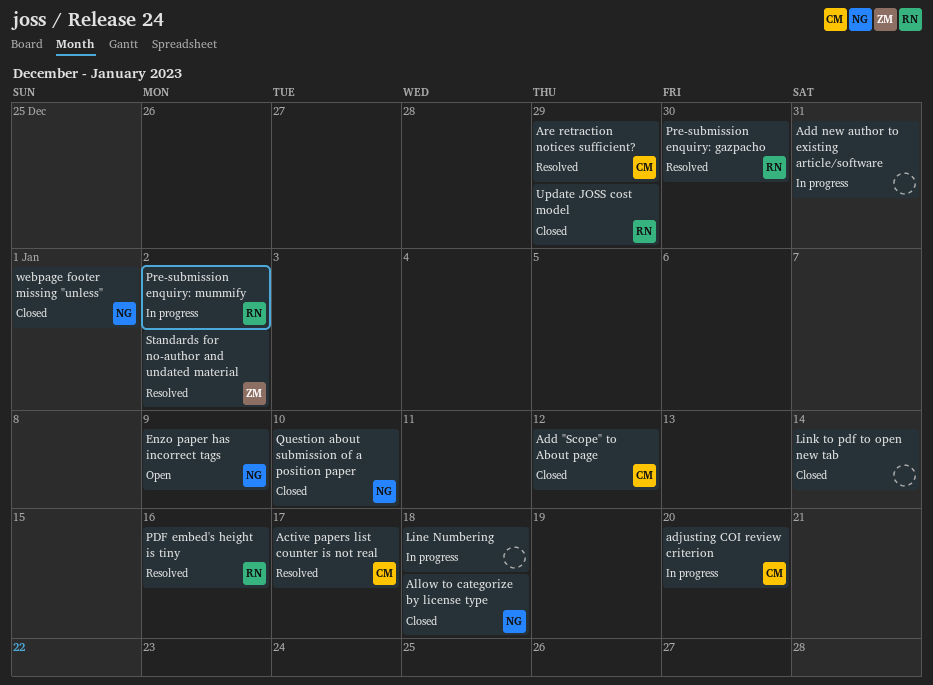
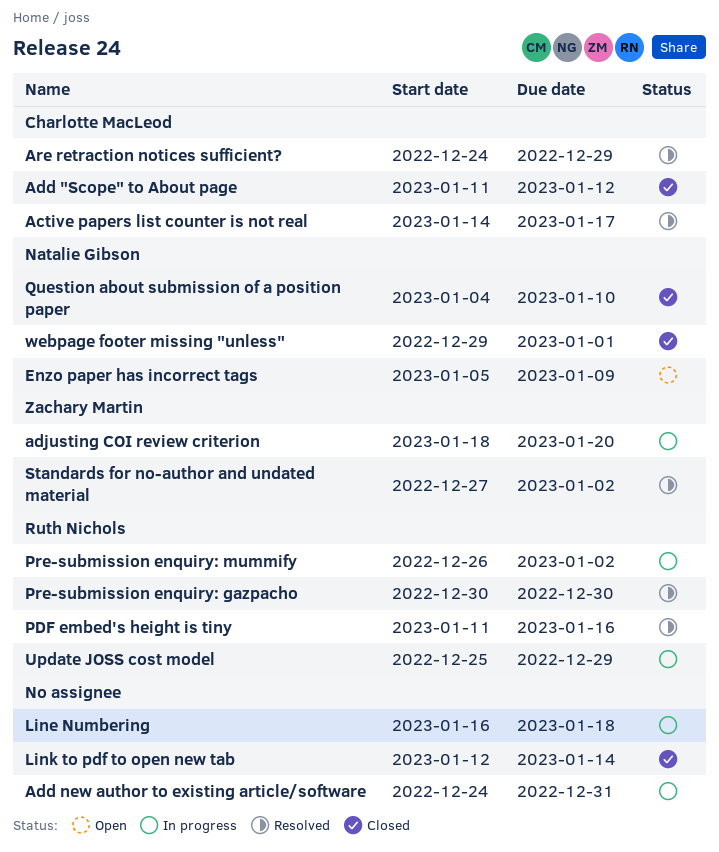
adjusting COI review criterion, owner: Charlotte MacLeod -> Zachary Martin
Allow to categorize by license type: present -> none
Update JOSS cost model, status: Closed -> In progress

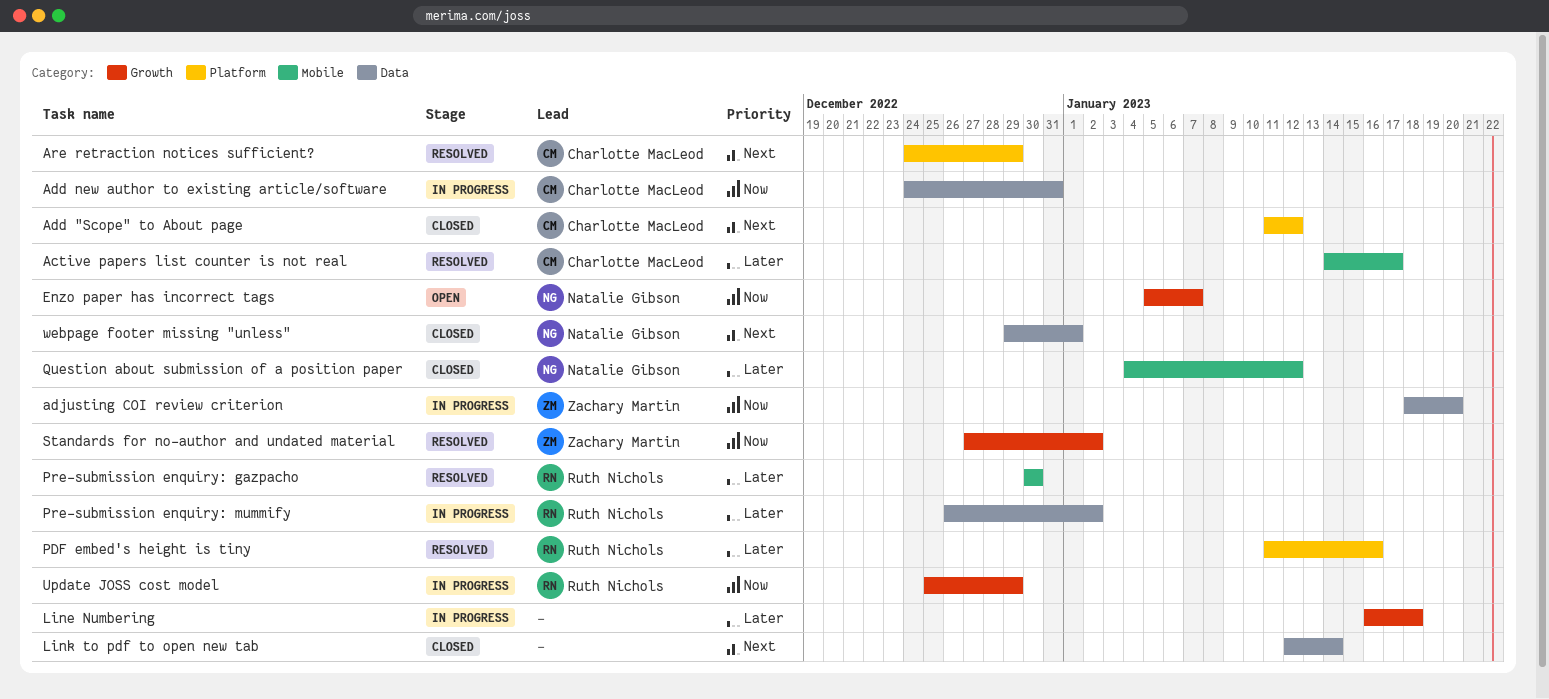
Add new author to existing article/software, owner: none -> Charlotte MacLeod
Enzo paper has incorrect tags, due: Jan 9 -> Jan 7
Question about submission of a position paper, due: Jan 10 -> Jan 12

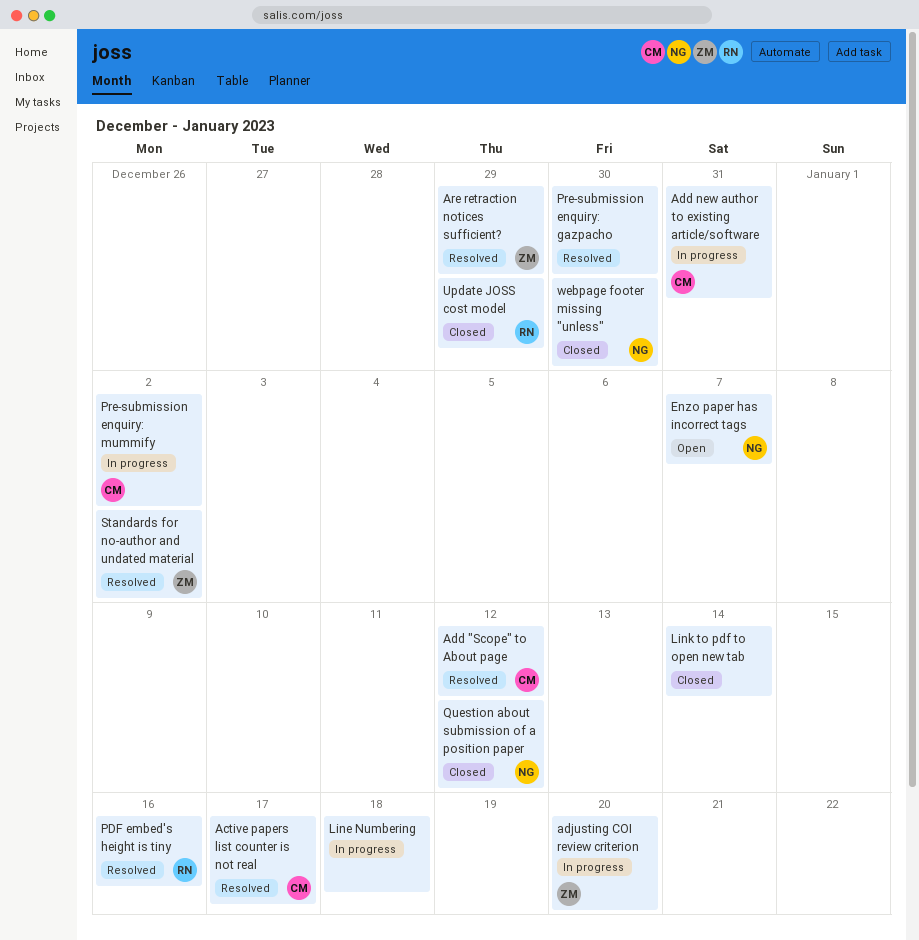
Add "Scope" to About page, status: Closed -> Resolved
Are retraction notices sufficient?, owner: Charlotte MacLeod -> Zachary Martin
Pre-submission enquiry: gazpacho, owner: Ruth Nichols -> none
Pre-submission enquiry: mummify, owner: Ruth Nichols -> Charlotte MacLeod
Update JOSS cost model, status: In progress -> Closed
webpage footer missing "unless", due: Jan 1 -> Dec 30

